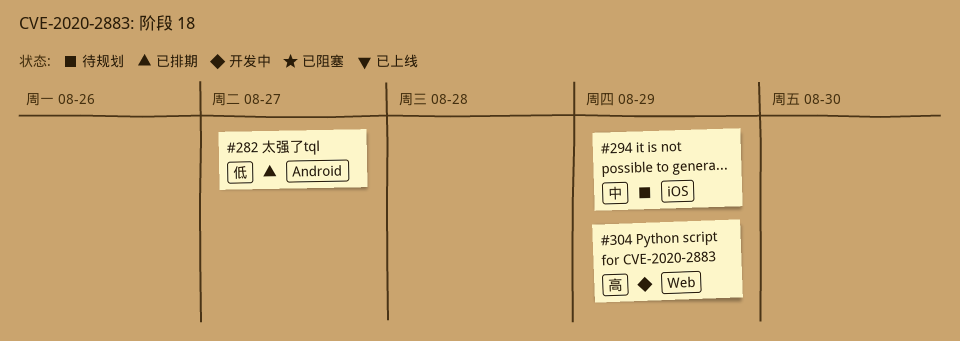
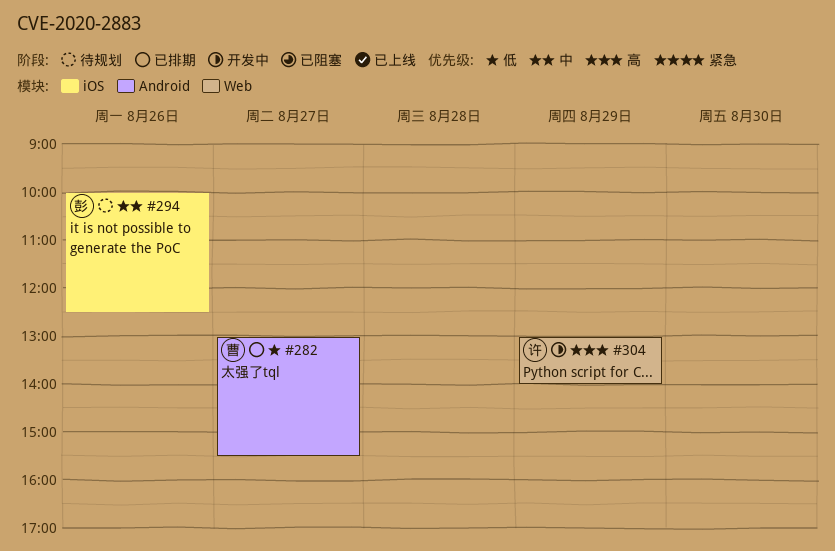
#294, day: Aug 29 -> Aug 26

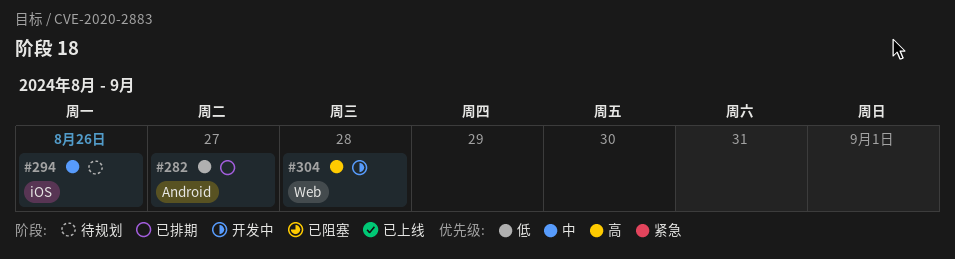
#304, day: Aug 29 -> Aug 28

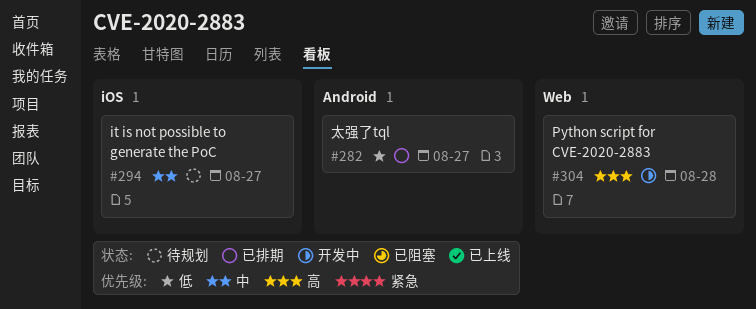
#294, day: Aug 26 -> Aug 27

